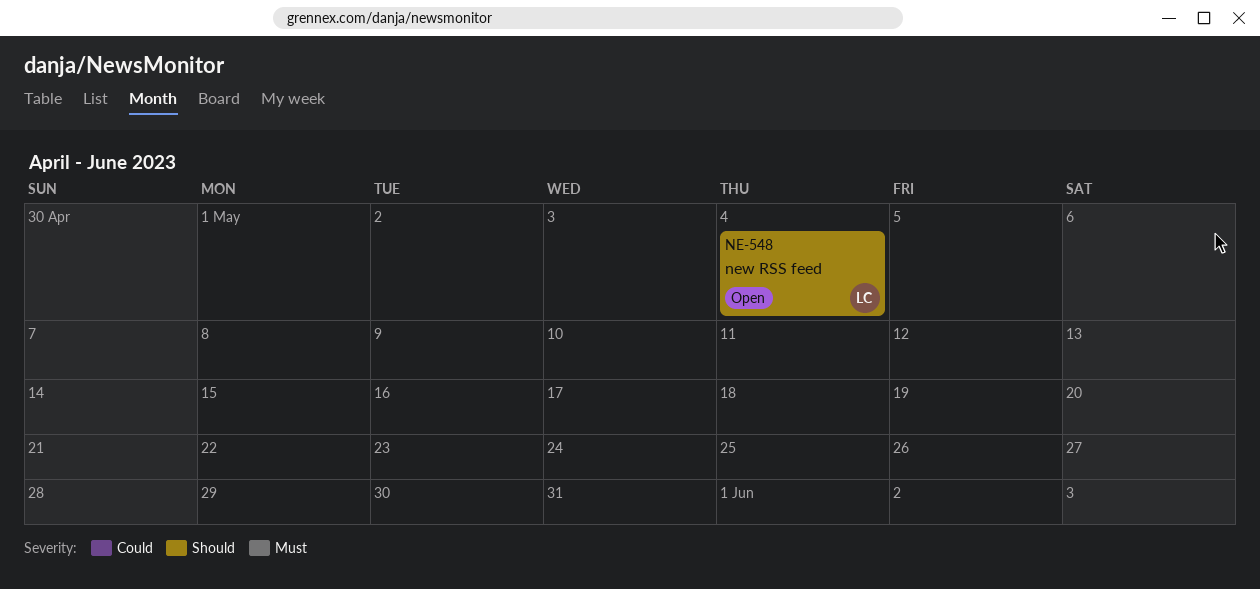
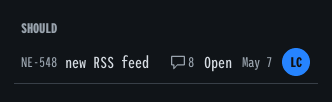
NE-548, due: May 4 -> May 7

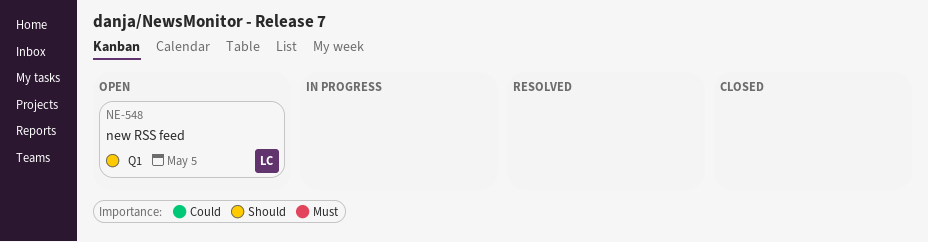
NE-548, due: May 7 -> May 5

